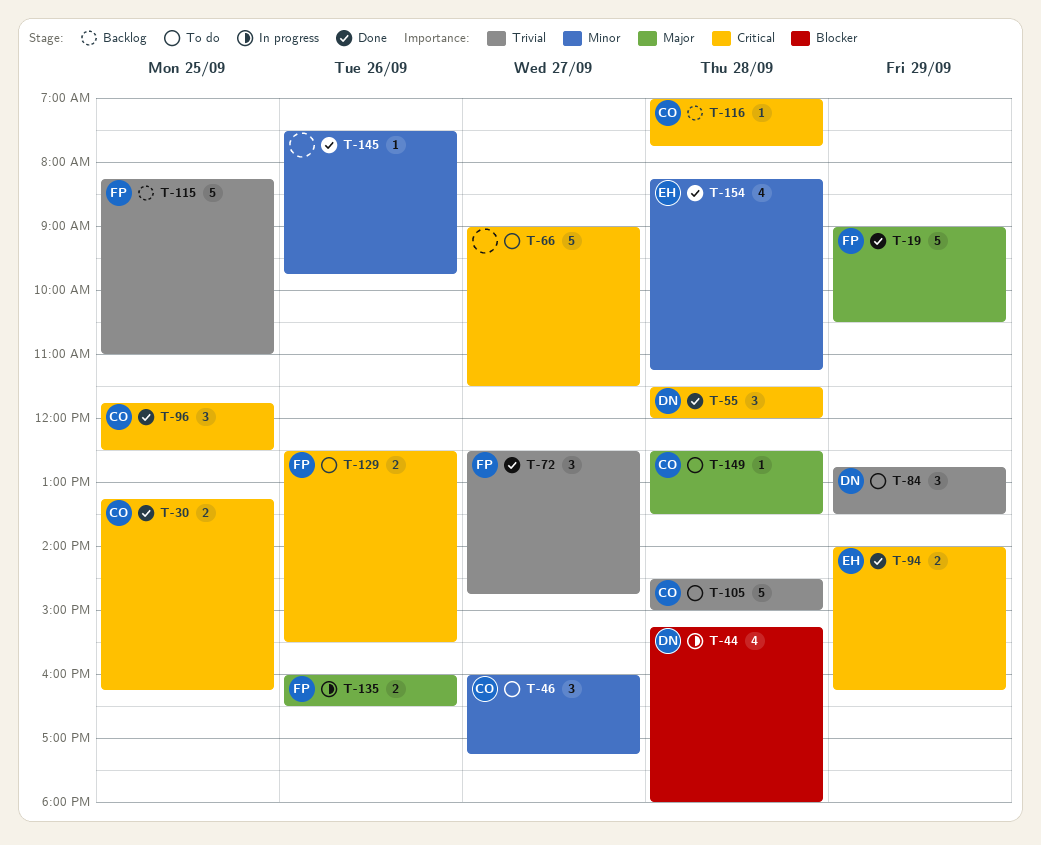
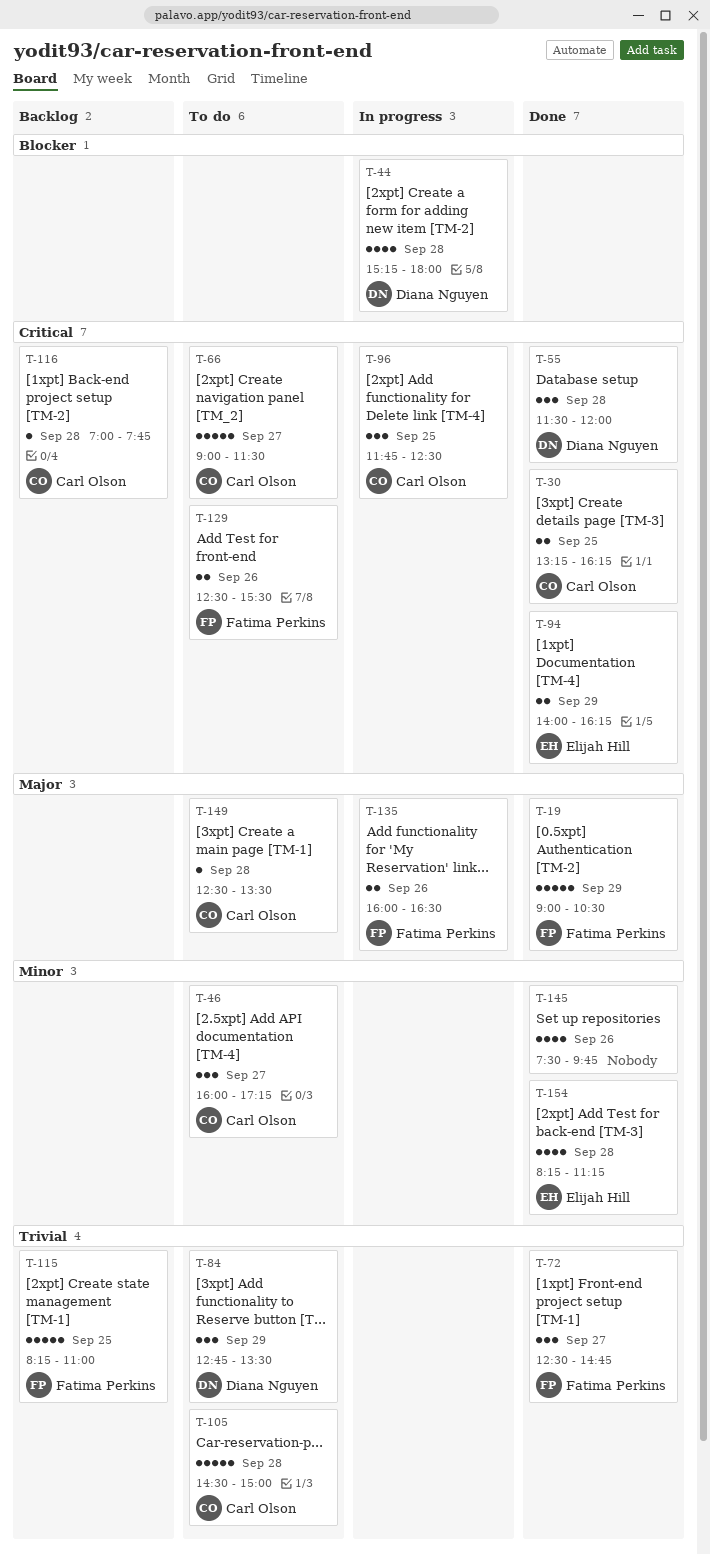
T-66, owner: none -> Carl Olson
T-96, status: Done -> In progress
T-145, estimate: 1 -> 4

